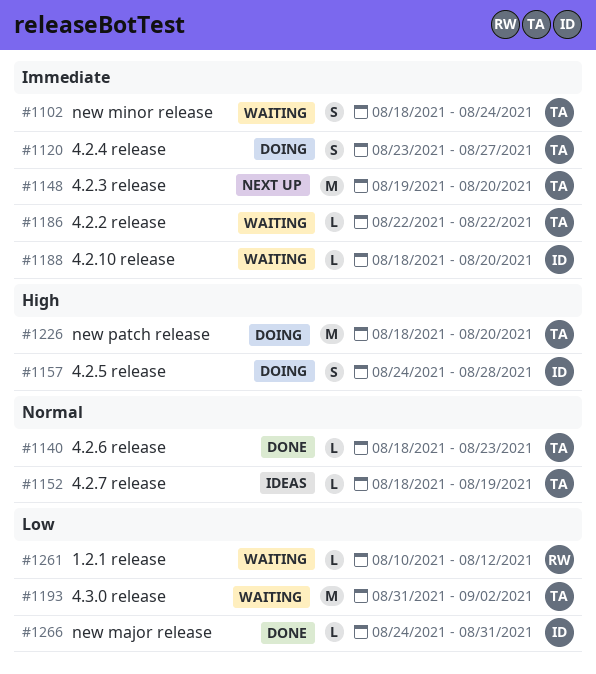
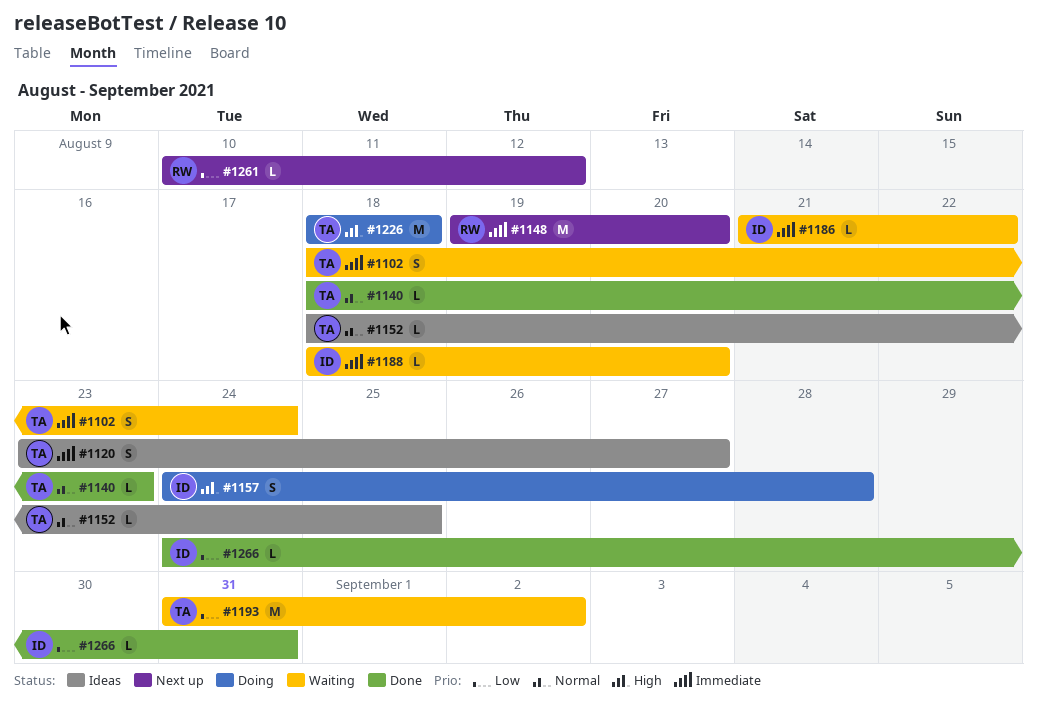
#1120, status: Doing -> Ideas
#1148, owner: TA -> RW
#1152, due: Aug 19 -> Aug 25
#1186, owner: TA -> ID
#1186, start: Aug 22 -> Aug 21
#1226, due: Aug 20 -> Aug 18
#1261, status: Waiting -> Next up

